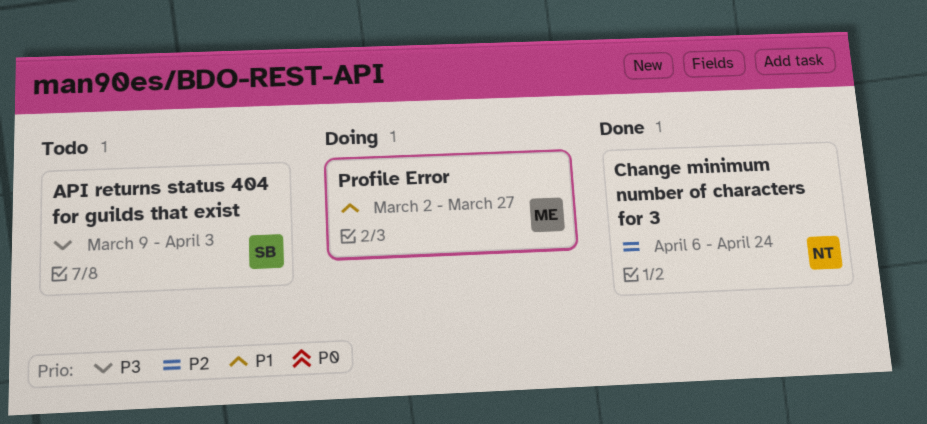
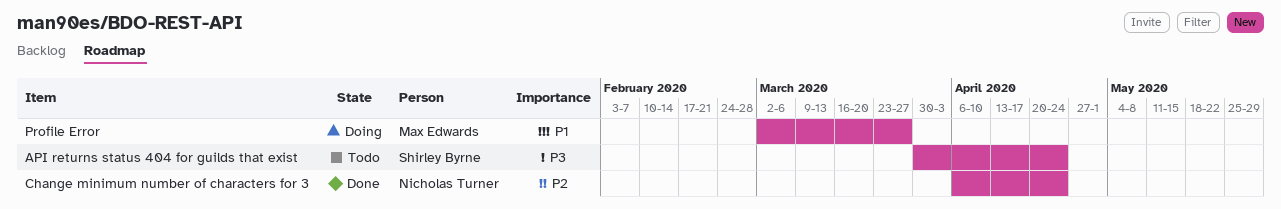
API returns status 404 for guilds that exist, start: Mar 9 -> Mar 30
API returns status 404 for guilds that exist, due: Apr 3 -> Apr 24

